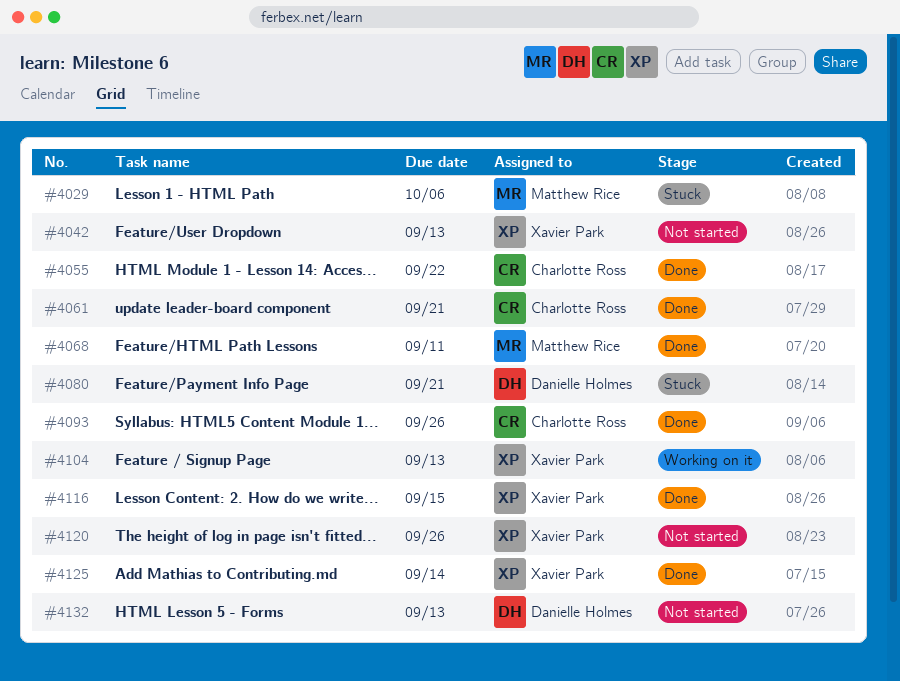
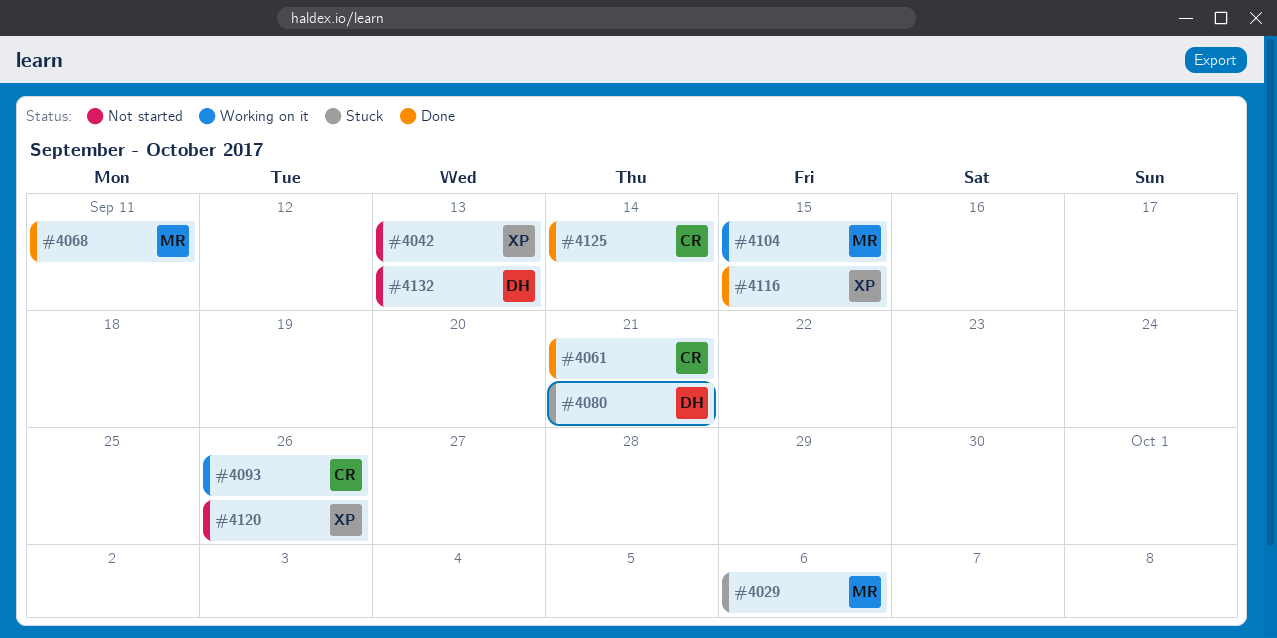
#4055: present -> none
#4093, status: Done -> Working on it
#4104, owner: Xavier Park -> Matthew Rice
#4104, due: Sep 13 -> Sep 15
#4125, owner: Xavier Park -> Charlotte Ross

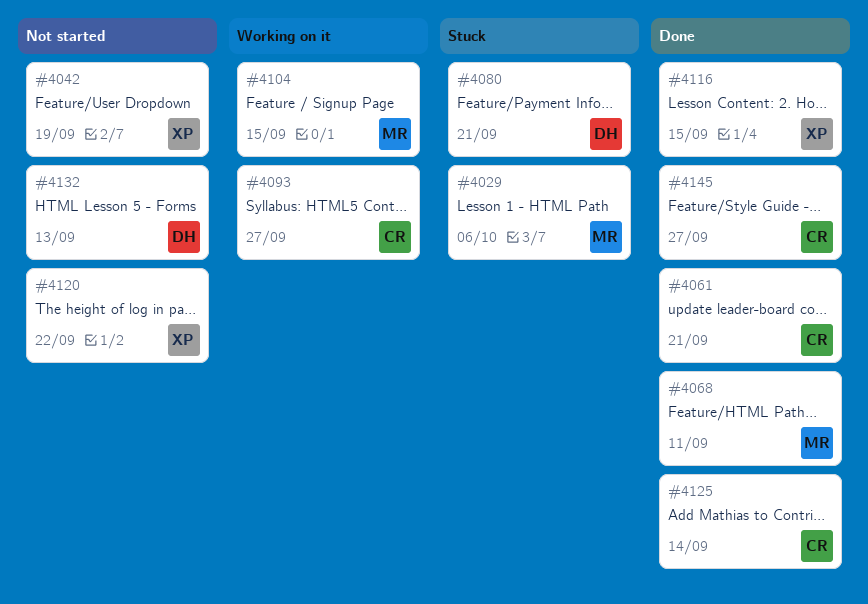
#4042, due: Sep 13 -> Sep 19
#4093, due: Sep 26 -> Sep 27
#4120, due: Sep 26 -> Sep 22
#4145: none -> present

